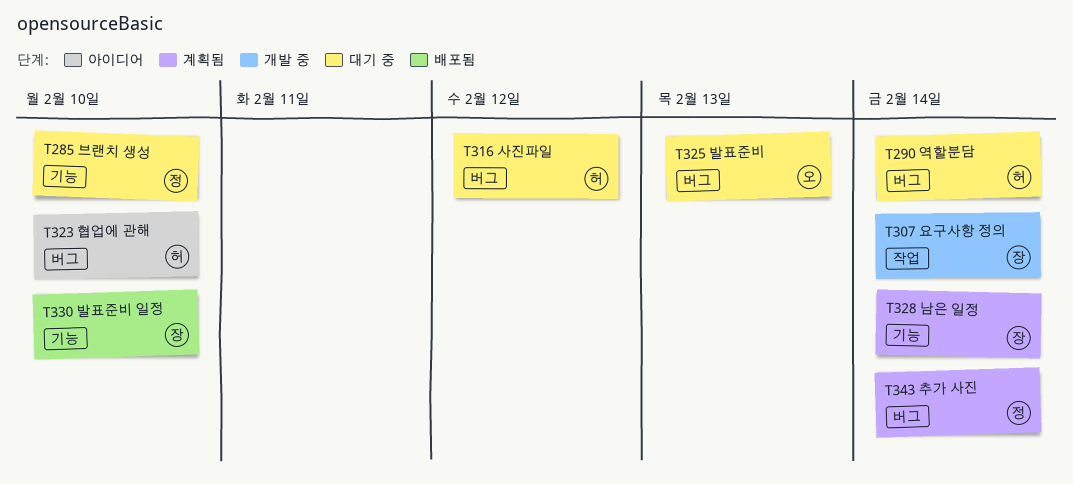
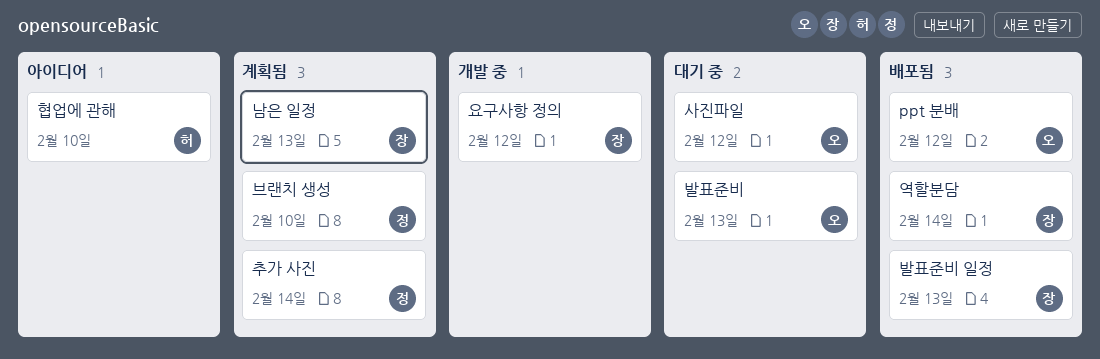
ppt 분배: none -> present
남은 일정, due: Feb 14 -> Feb 13
발표준비 일정, due: Feb 10 -> Feb 13
브랜치 생성, status: 대기 중 -> 계획됨
사진파일, owner: 허 -> 오
역할분담, status: 대기 중 -> 배포됨
역할분담, owner: 허 -> 장
요구사항 정의, due: Feb 14 -> Feb 12

